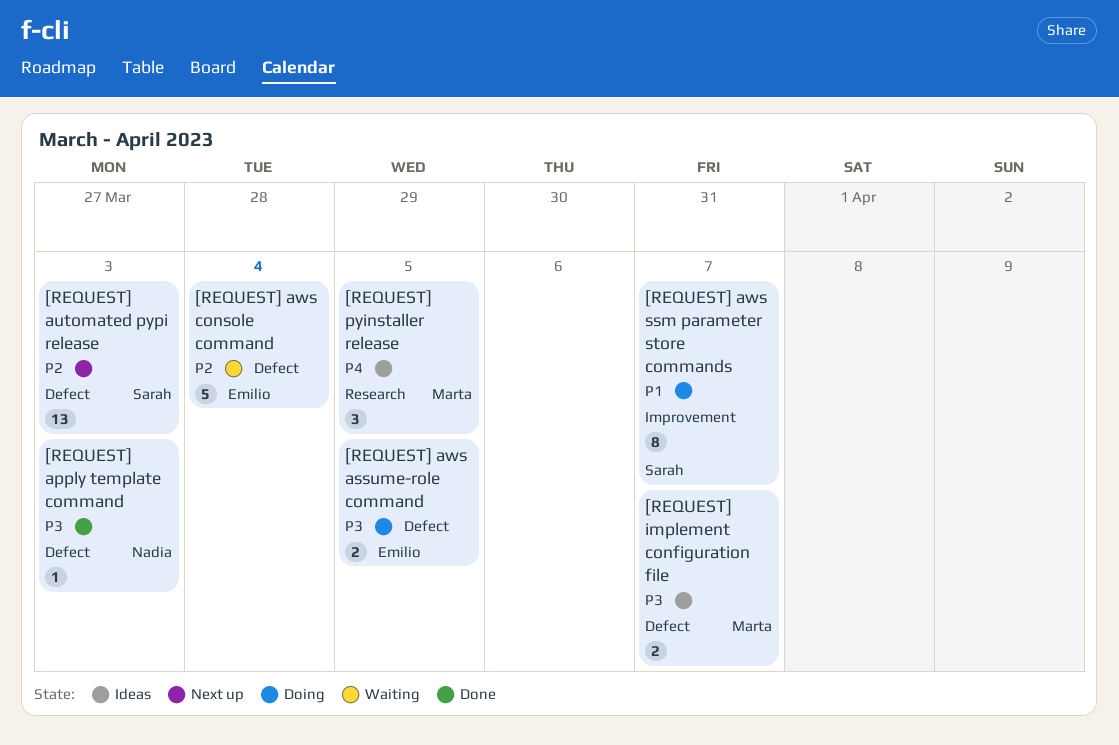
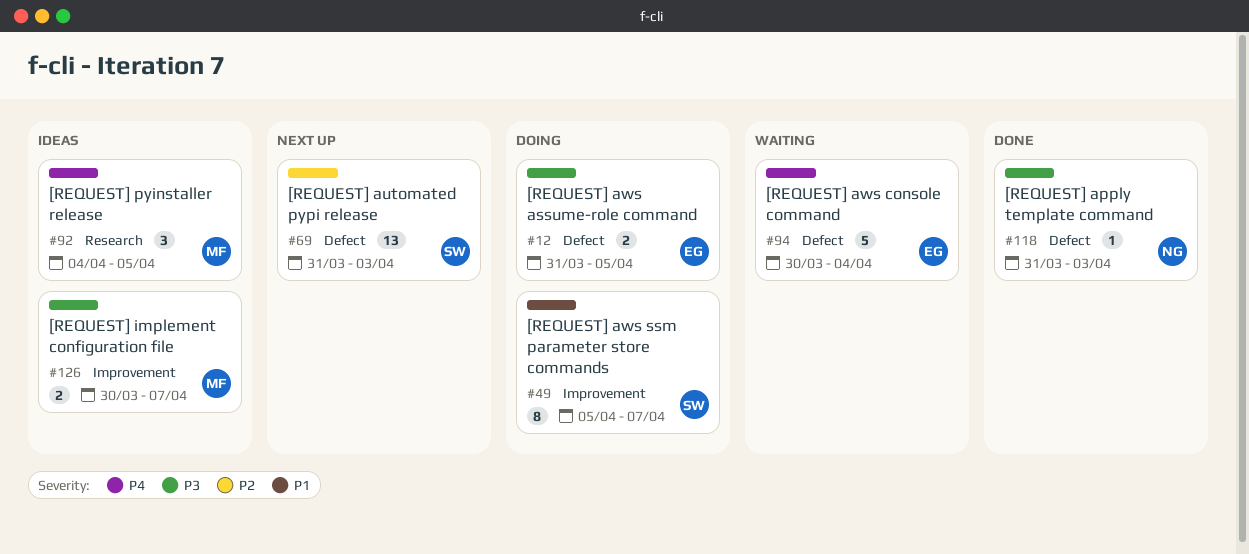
[REQUEST] aws console command, priority: P2 -> P4
[REQUEST] implement configuration file, label: Defect -> Improvement

